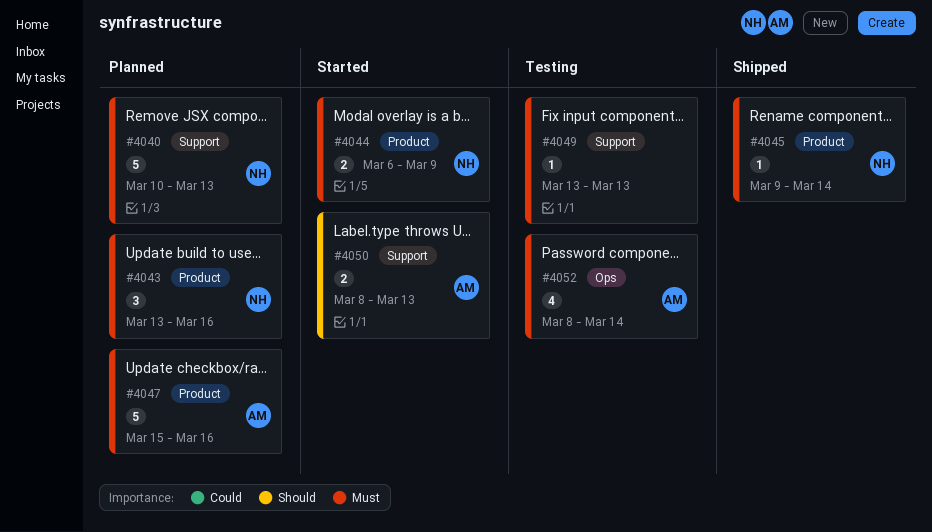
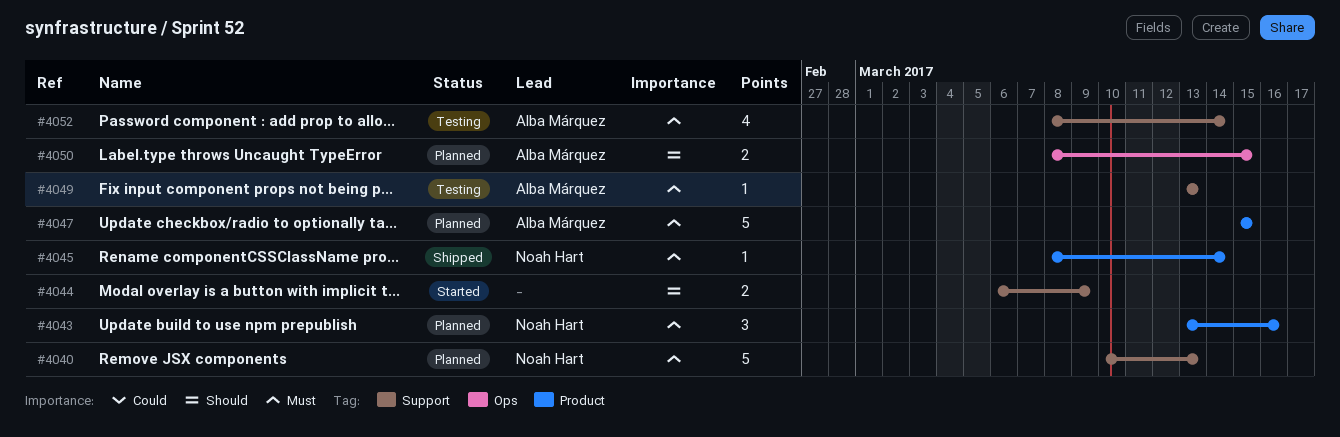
#4044, owner: Noah Hart -> none
#4044, priority: Must -> Should
#4044, label: Product -> Support
#4045, start: Mar 9 -> Mar 8
#4047, due: Mar 16 -> Mar 15
#4049, owner: none -> Alba Márquez
#4050, status: Started -> Planned
#4050, label: Support -> Ops
#4050, due: Mar 13 -> Mar 15
#4052, label: Ops -> Support

